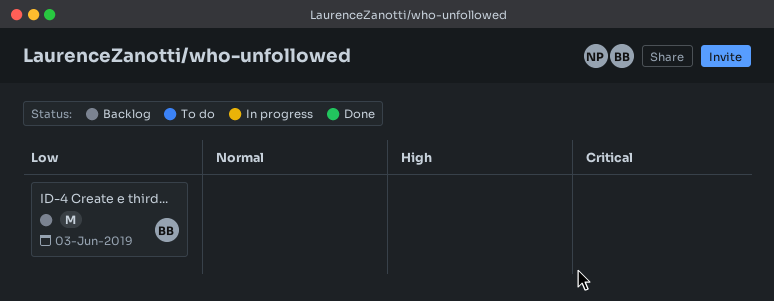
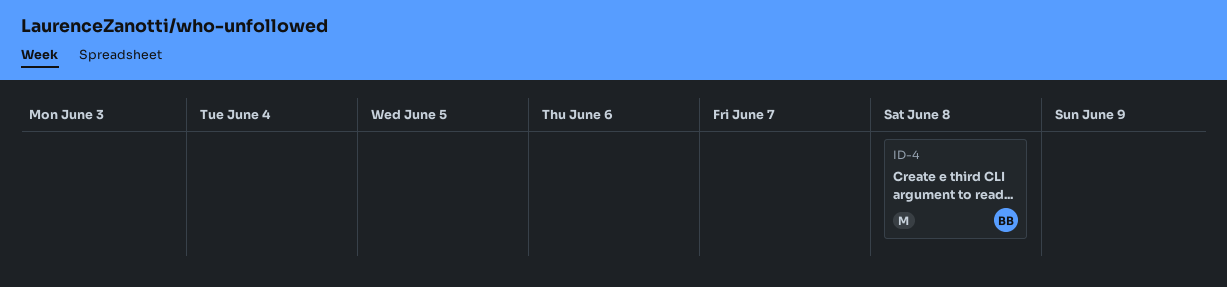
ID-4, due: Jun 3 -> Jun 8

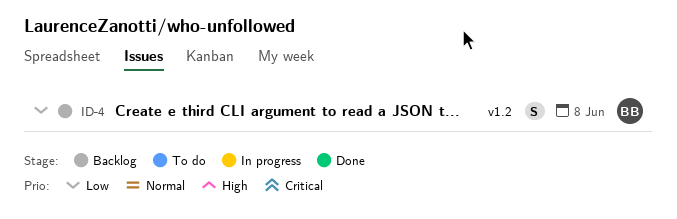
ID-4, estimate: M -> S

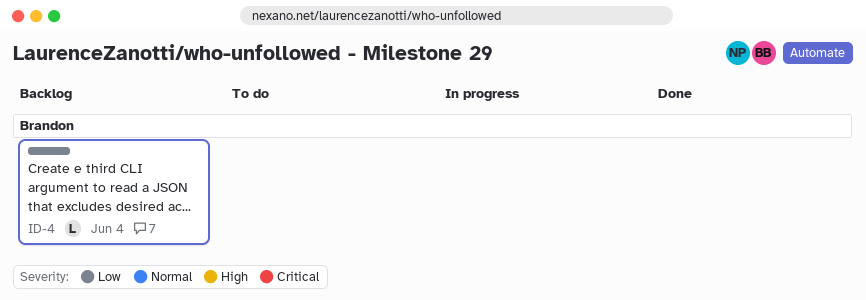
ID-4, estimate: S -> L
ID-4, due: Jun 8 -> Jun 4

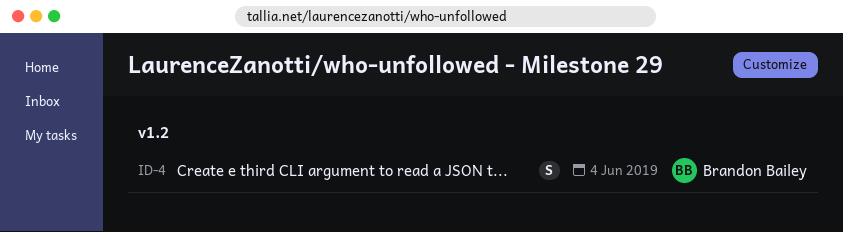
ID-4, estimate: L -> S

